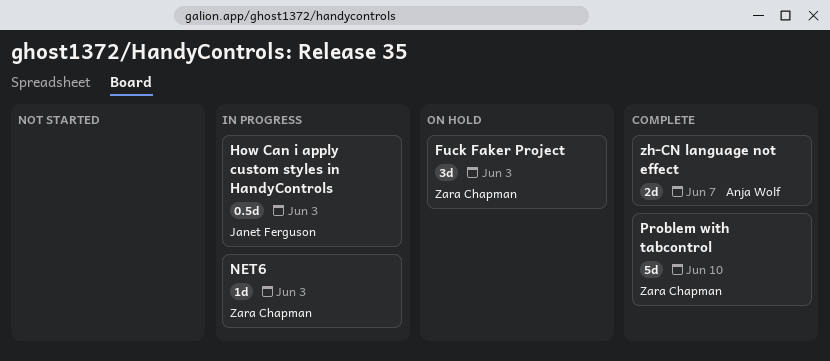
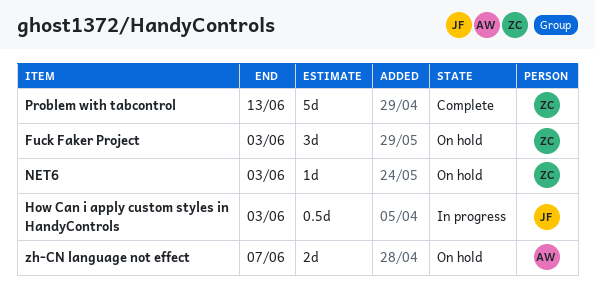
NET6, status: In progress -> On hold
Problem with tabcontrol, due: Jun 10 -> Jun 13
zh-CN language not effect, status: Complete -> On hold

